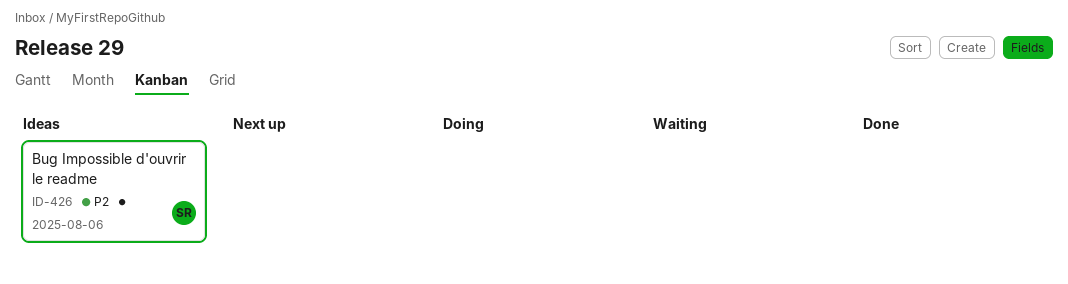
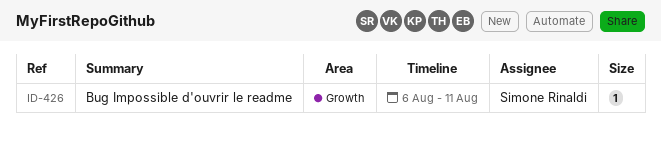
ID-426, due: Aug 6 -> Aug 11

